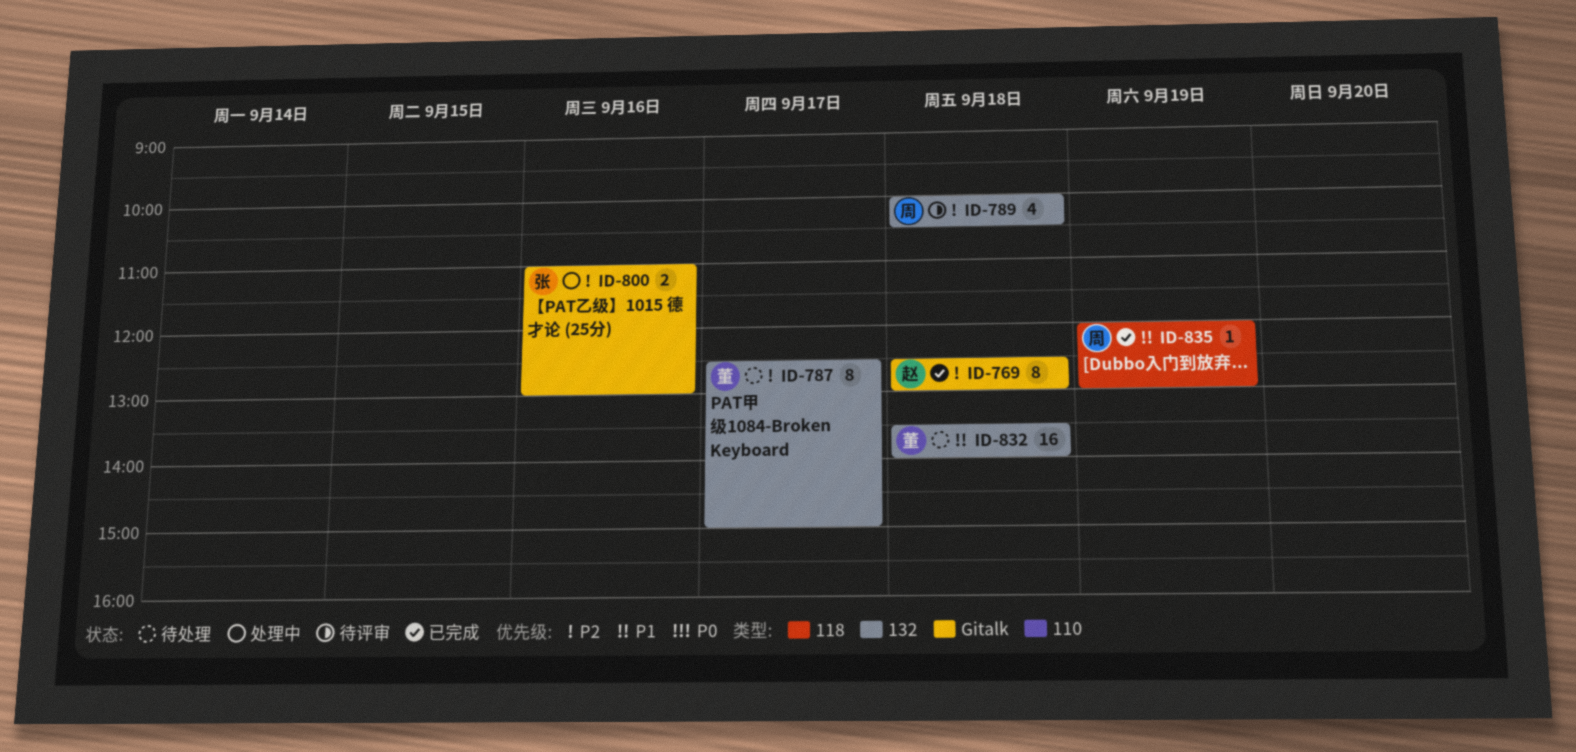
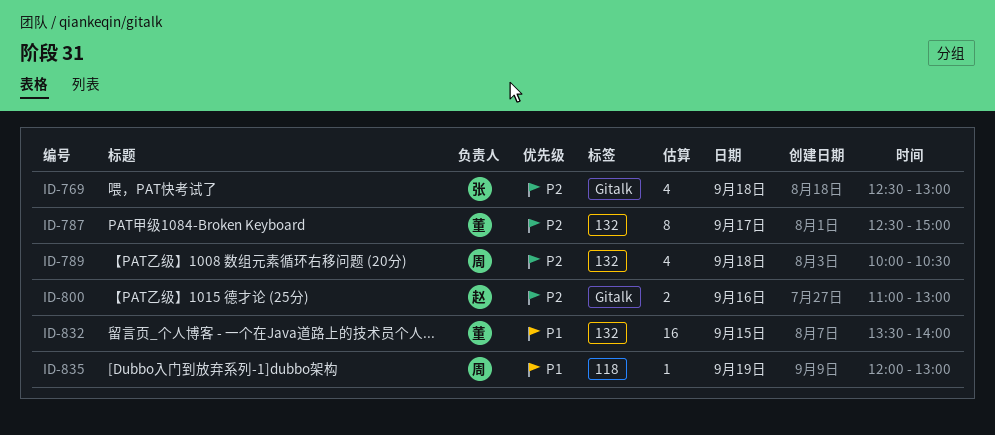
ID-769, owner: 赵 -> 张
ID-769, estimate: 8 -> 4
ID-800, owner: 张 -> 赵
ID-832, day: Sep 18 -> Sep 15

